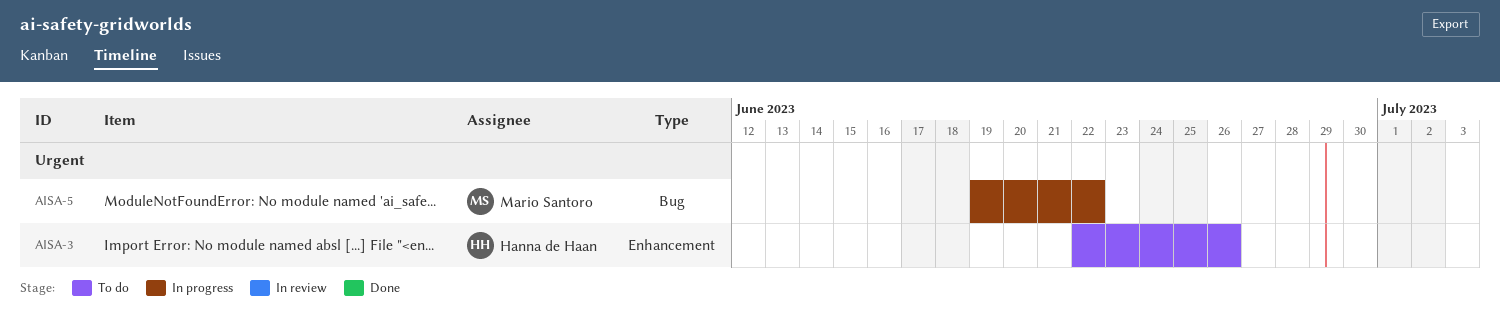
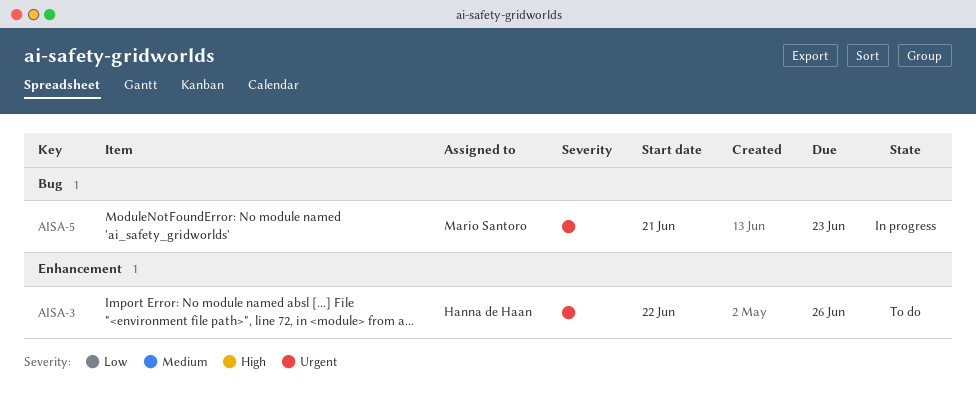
AISA-5, start: Jun 19 -> Jun 21
AISA-5, due: Jun 22 -> Jun 23

